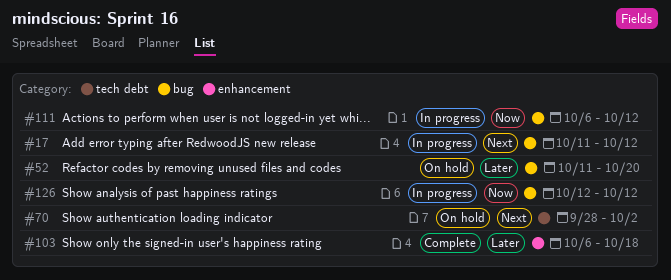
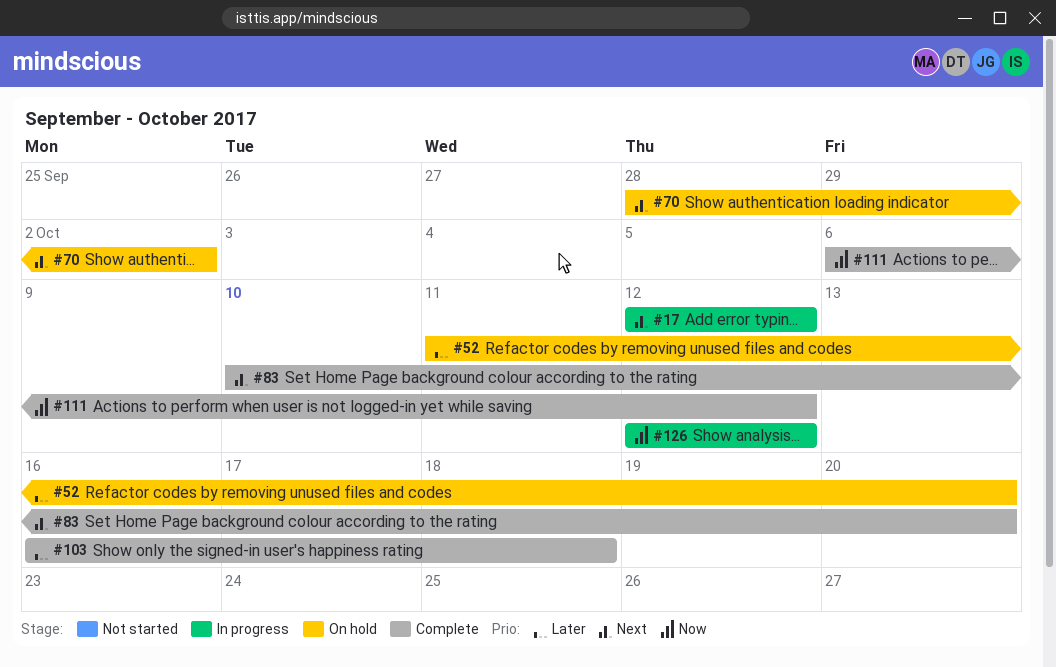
#17, start: Oct 11 -> Oct 12
#83: none -> present
#103, start: Oct 6 -> Oct 16
#111, status: In progress -> Complete

